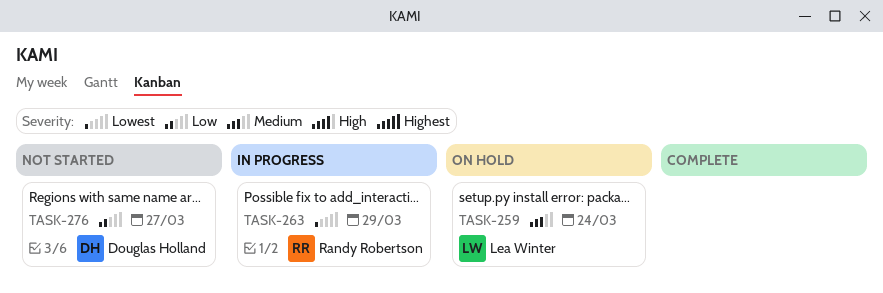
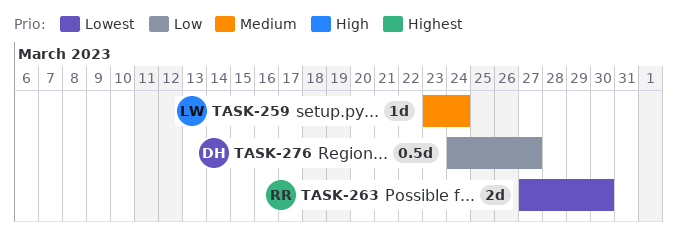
TASK-263, due: Mar 29 -> Mar 30

